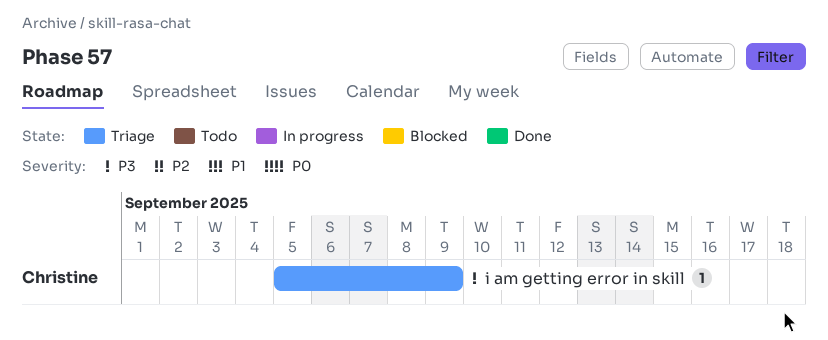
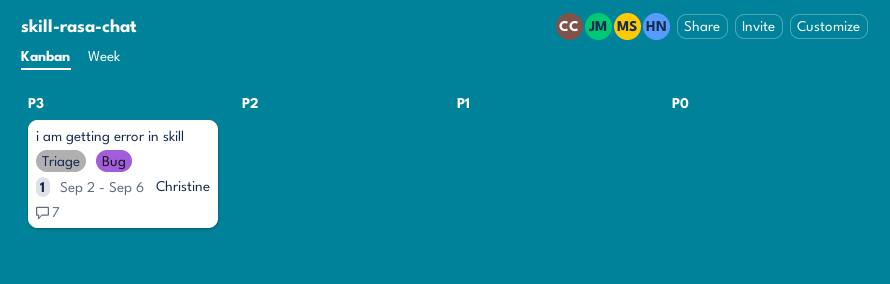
i am getting error in skill, start: Sep 5 -> Sep 2
i am getting error in skill, due: Sep 9 -> Sep 6

